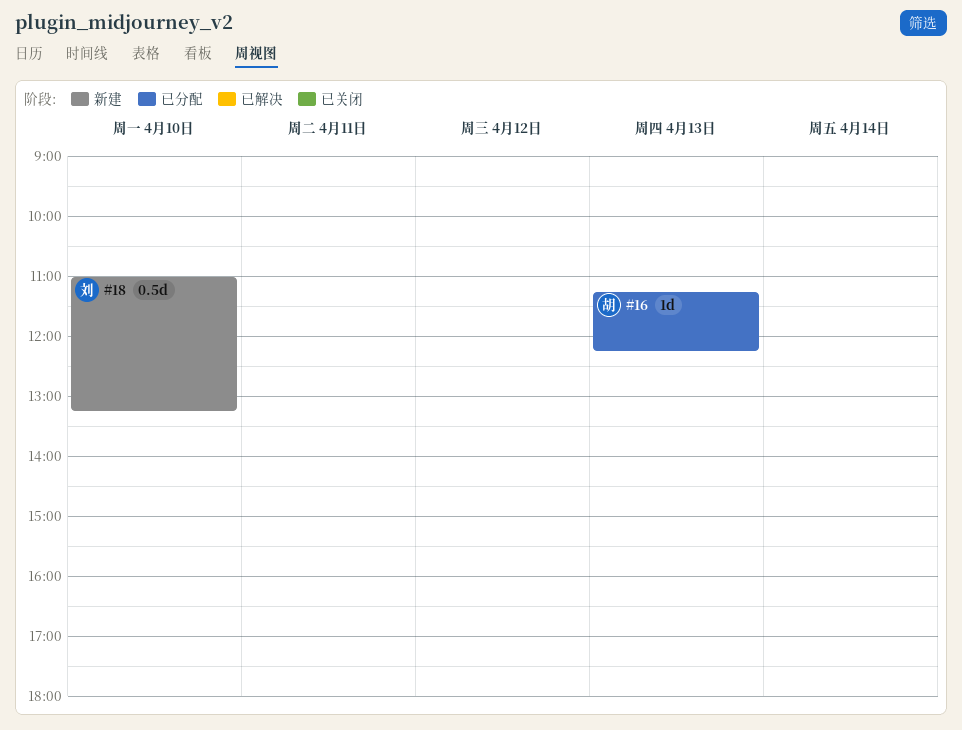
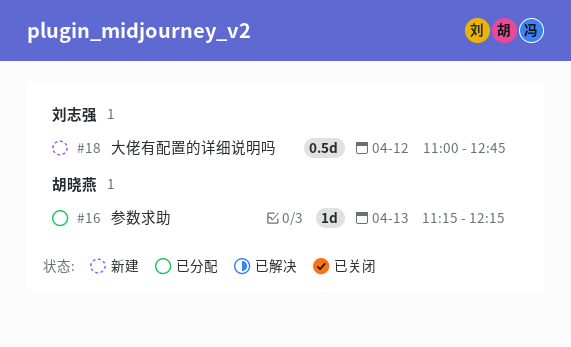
#18, day: Apr 10 -> Apr 12
#18, ends: 13:15 -> 12:45

